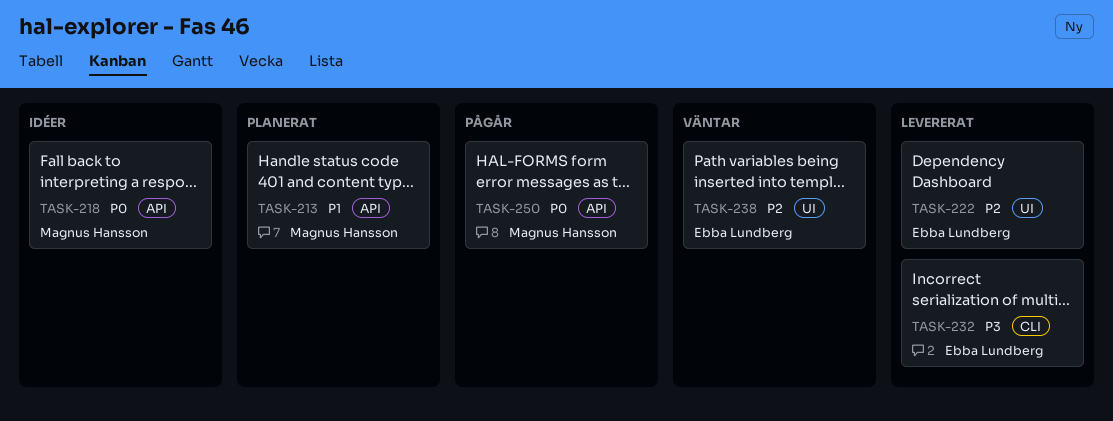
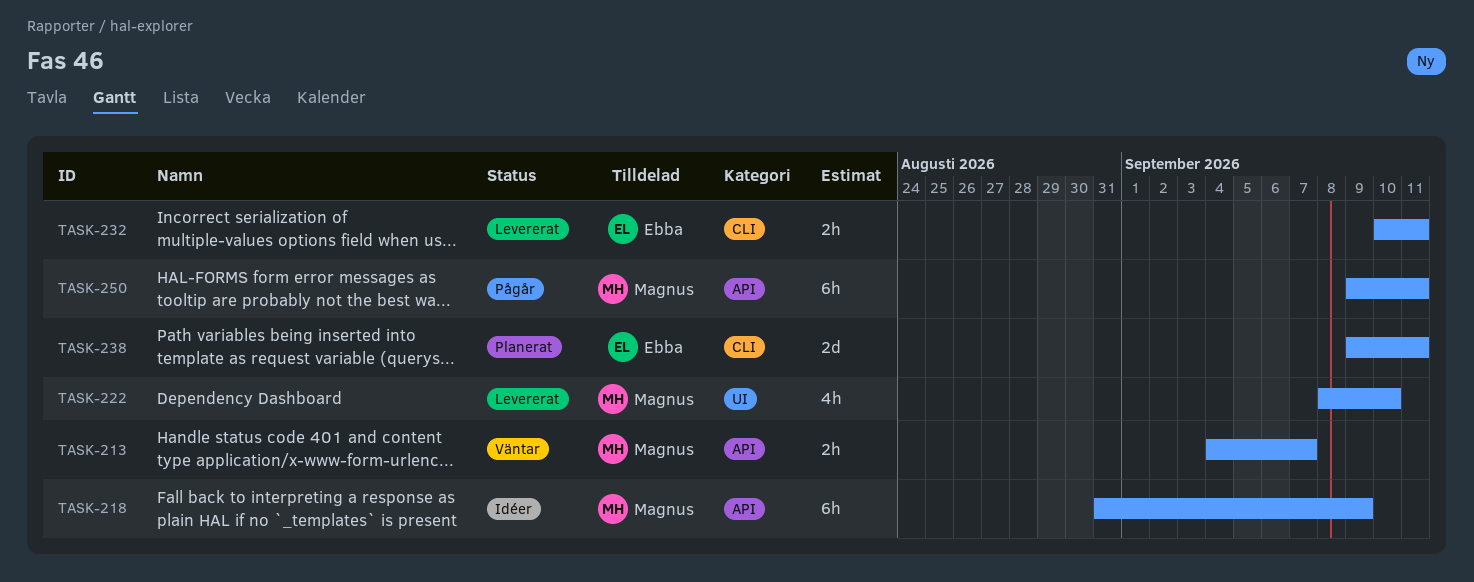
TASK-213, status: Planerat -> Väntar
TASK-222, owner: Ebba Lundberg -> Magnus Hansson
TASK-238, status: Väntar -> Planerat
TASK-238, label: UI -> CLI

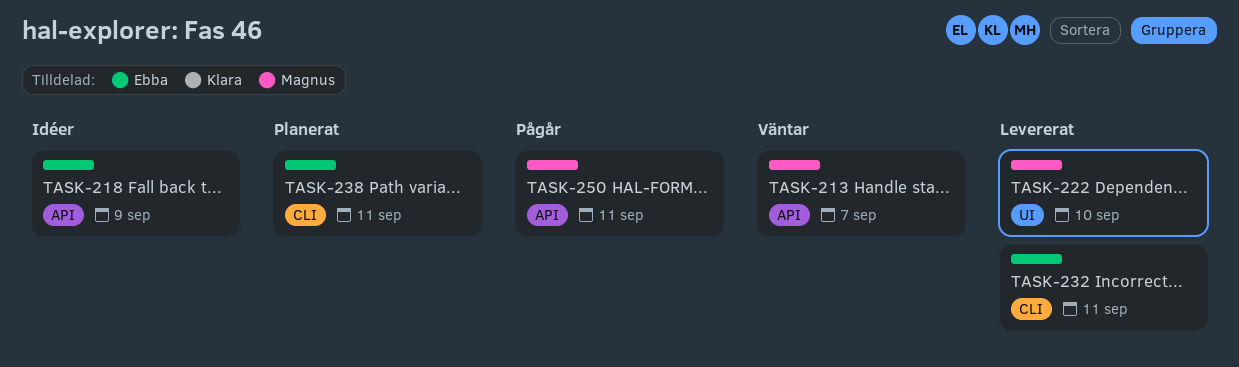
TASK-218, owner: Magnus -> Ebba

